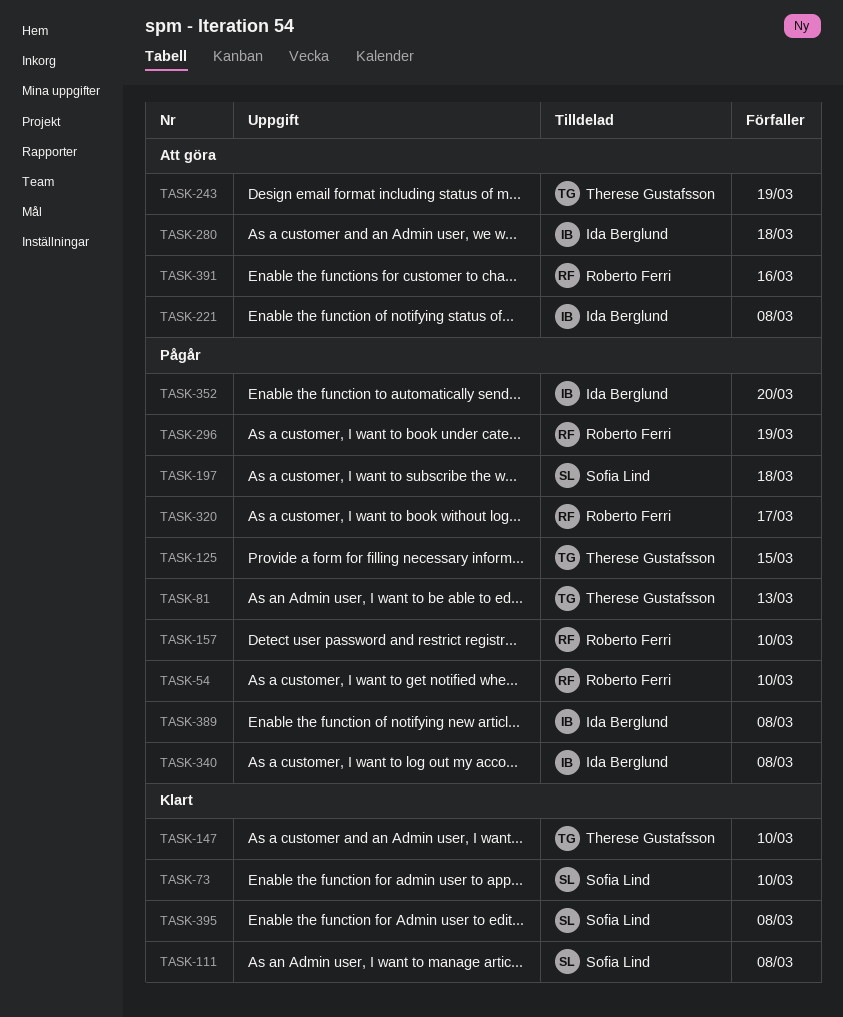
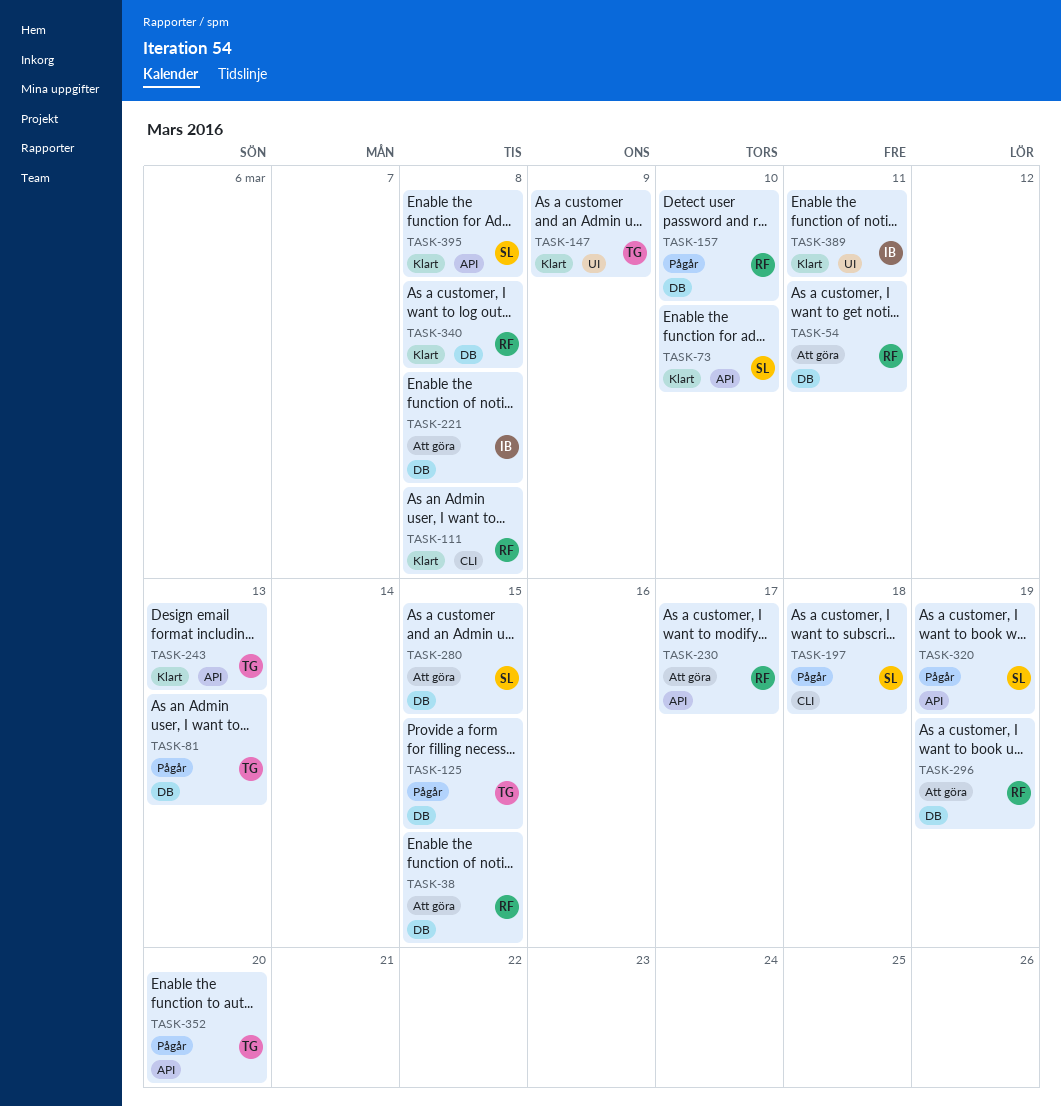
TASK-38: none -> present
TASK-54, status: Pågår -> Att göra
TASK-54, due: Mar 10 -> Mar 11
TASK-111, owner: Sofia Lind -> Roberto Ferri
TASK-147, due: Mar 10 -> Mar 9
TASK-230: none -> present
TASK-243, status: Att göra -> Klart
TASK-243, due: Mar 19 -> Mar 13
TASK-280, owner: Ida Berglund -> Sofia Lind
TASK-280, due: Mar 18 -> Mar 15
TASK-296, status: Pågår -> Att göra
TASK-320, owner: Roberto Ferri -> Sofia Lind
TASK-320, due: Mar 17 -> Mar 19
TASK-340, status: Pågår -> Klart
TASK-340, owner: Ida Berglund -> Roberto Ferri
TASK-352, owner: Ida Berglund -> Therese Gustafsson
TASK-389, status: Pågår -> Klart
TASK-389, due: Mar 8 -> Mar 11
TASK-391: present -> none

